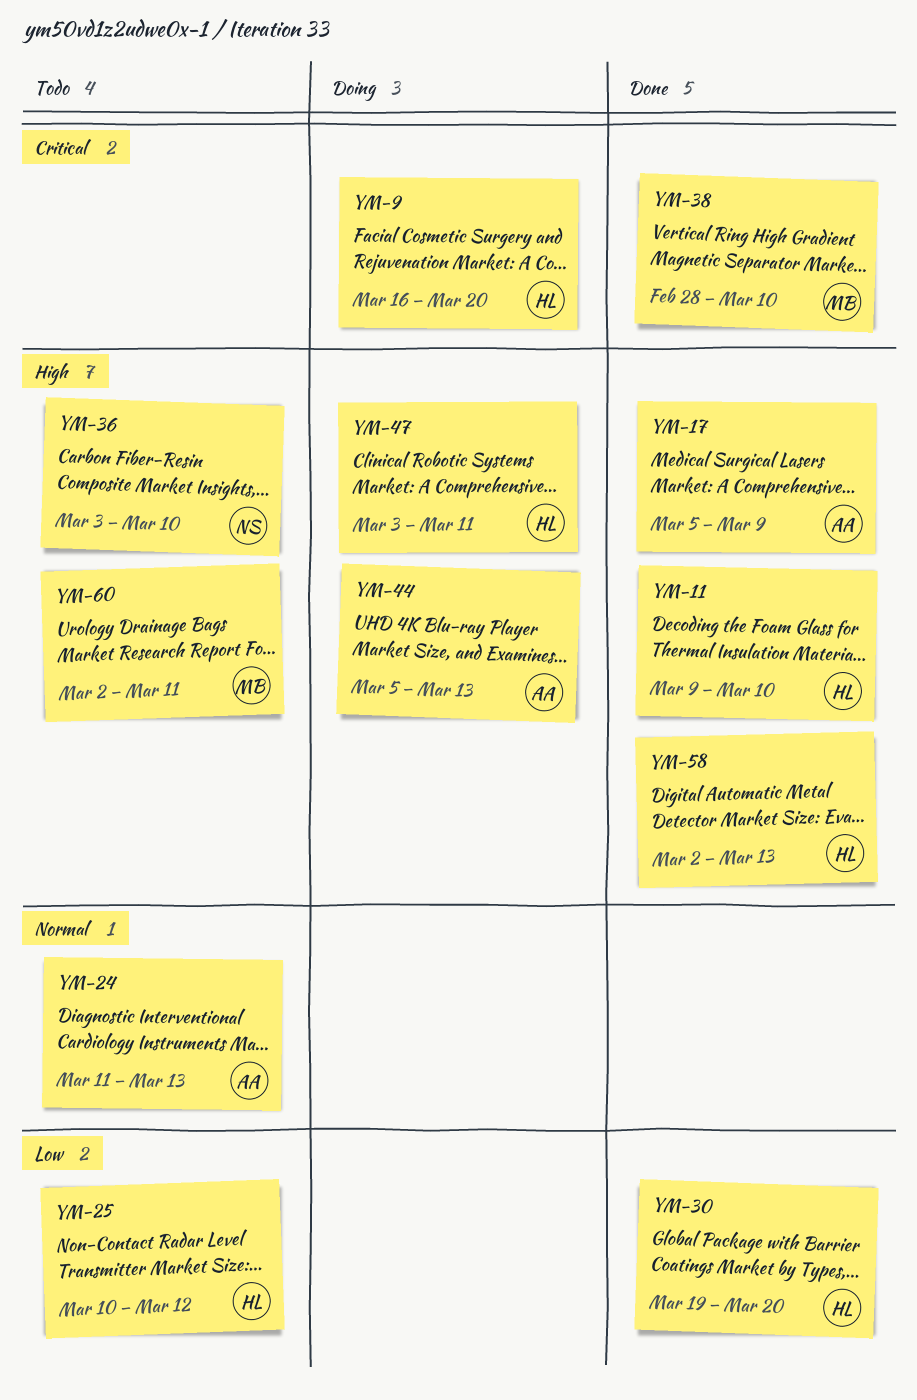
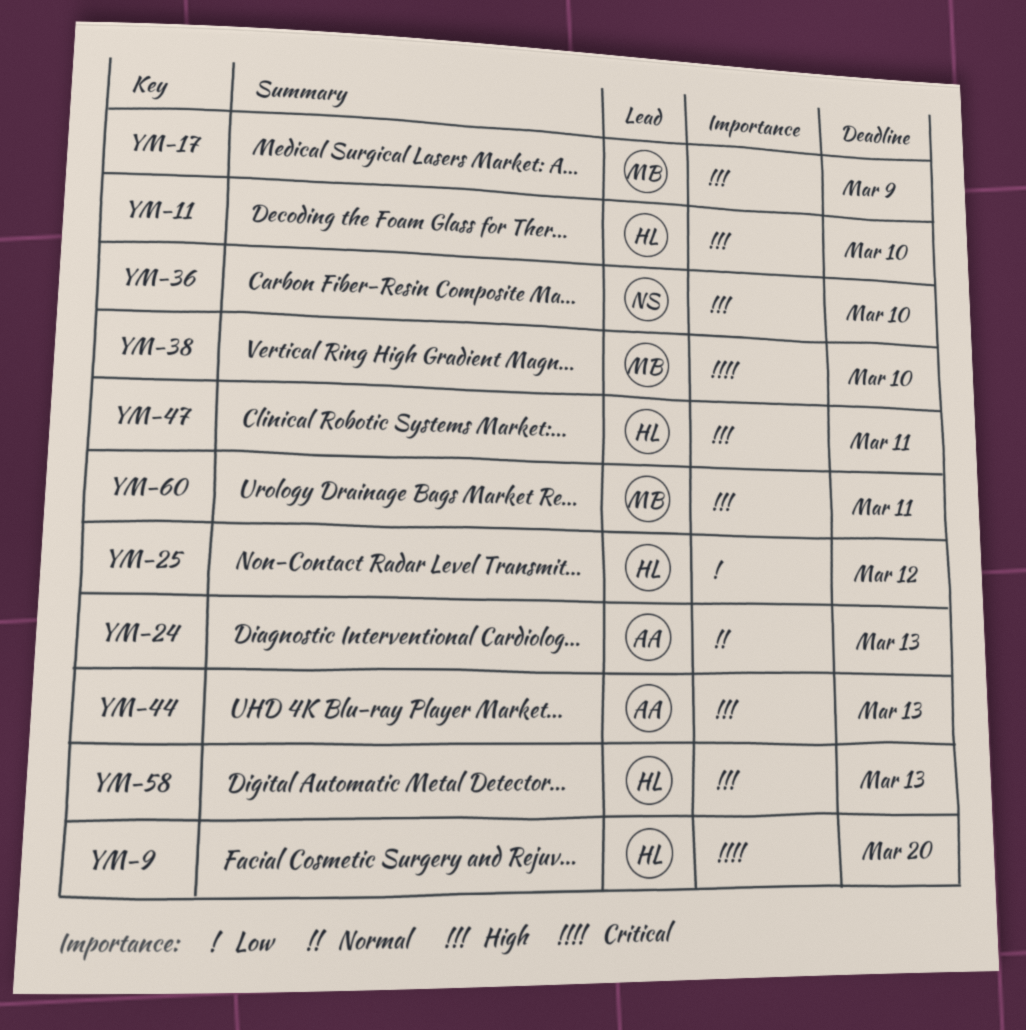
YM-17, owner: AA -> MB
YM-30: present -> none

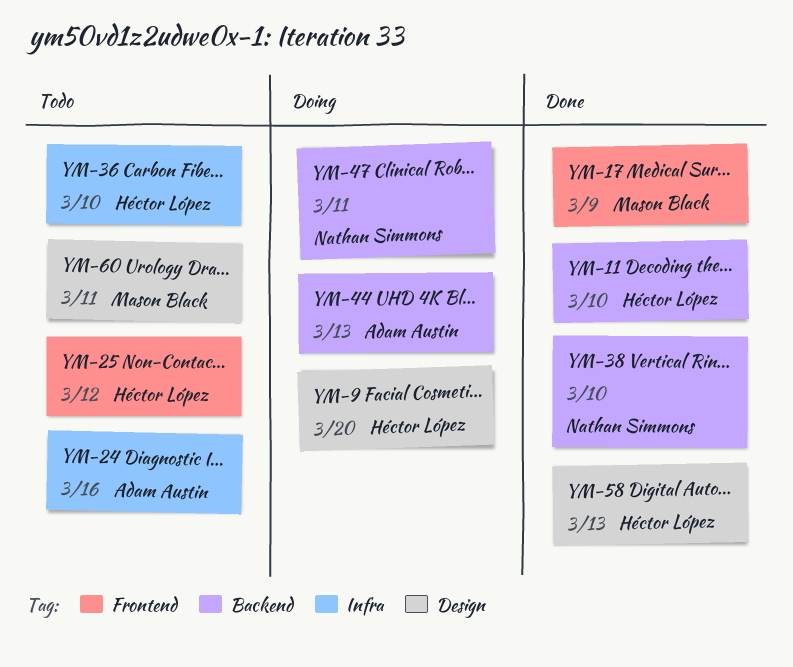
YM-24, due: Mar 13 -> Mar 16
YM-36, owner: Nathan Simmons -> Héctor López
YM-38, owner: Mason Black -> Nathan Simmons
YM-47, owner: Héctor López -> Nathan Simmons

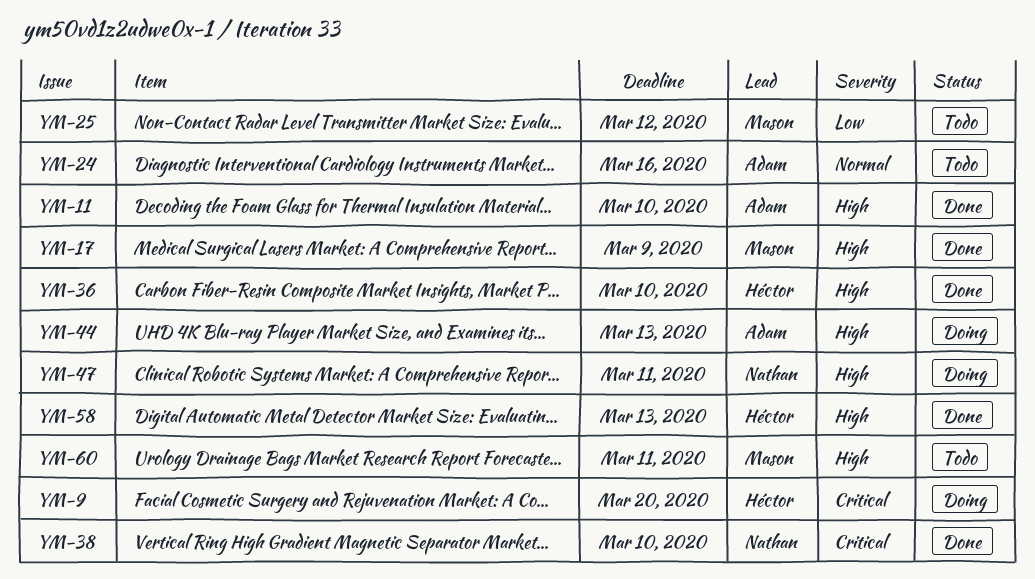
YM-11, owner: Héctor López -> Adam Austin
YM-25, owner: Héctor López -> Mason Black
YM-36, status: Todo -> Done

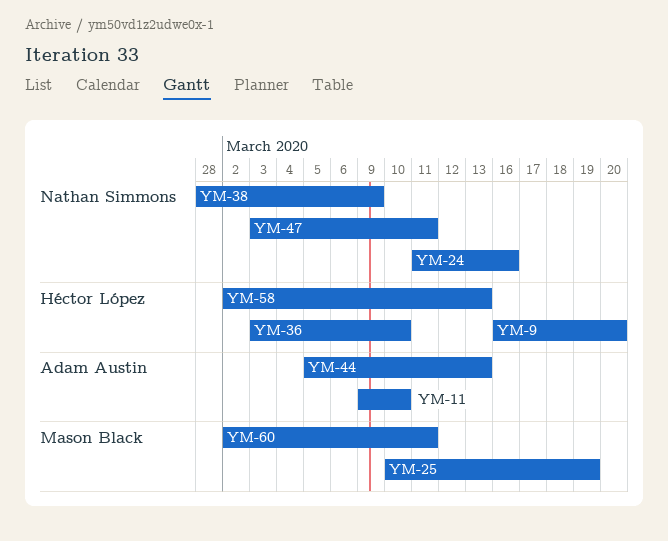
YM-17: present -> none
YM-24, owner: Adam Austin -> Nathan Simmons
YM-25, due: Mar 12 -> Mar 19
YM-38, due: Mar 10 -> Mar 9

